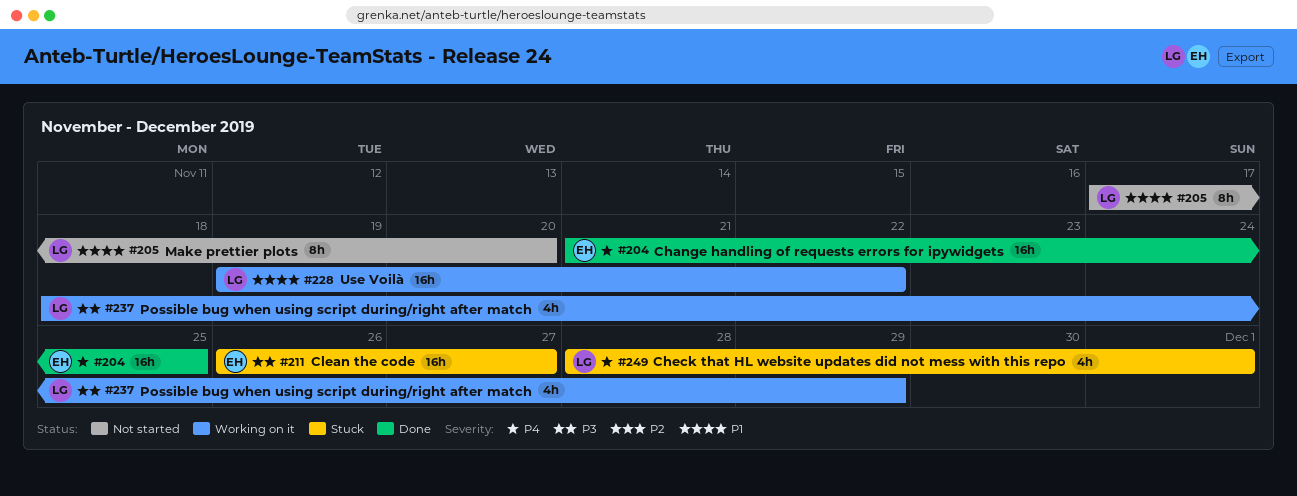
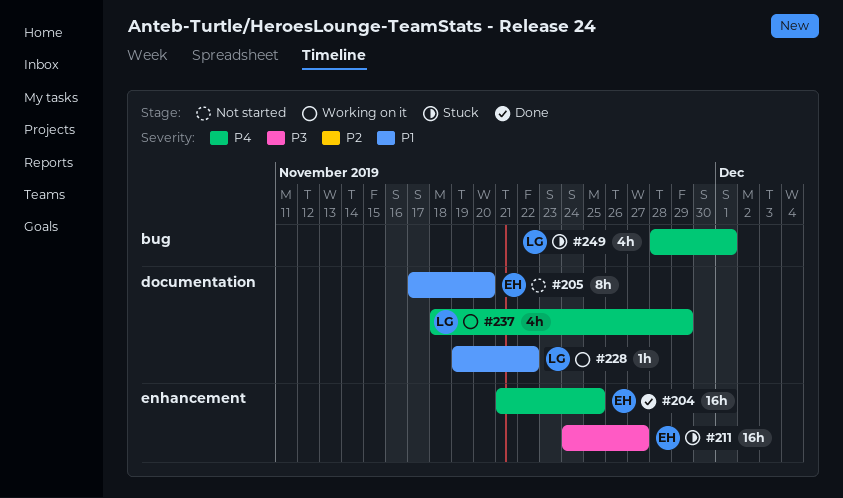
#205, owner: LG -> EH
#211, start: Nov 26 -> Nov 24
#228, estimate: 16h -> 1h
#237, priority: P3 -> P4

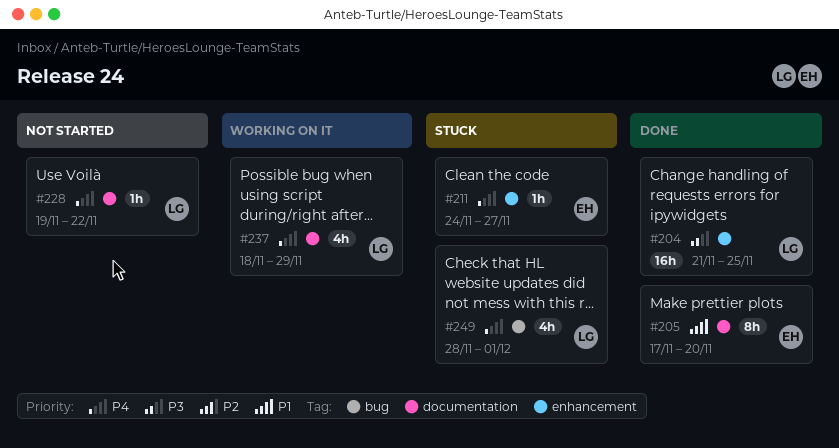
#204, owner: EH -> LG
#204, priority: P4 -> P3
#205, status: Not started -> Done
#211, priority: P3 -> P4
#211, estimate: 16h -> 1h
#228, status: Working on it -> Not started
#228, priority: P1 -> P4

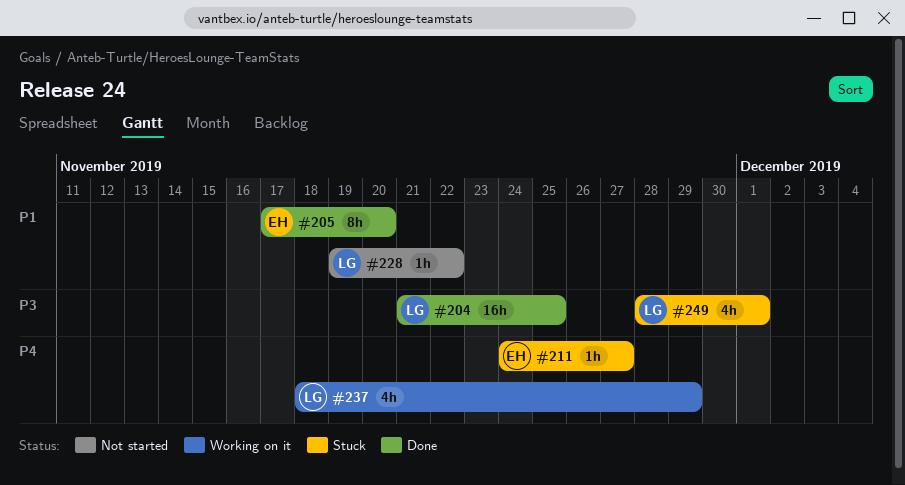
#228, priority: P4 -> P1
#249, priority: P4 -> P3

